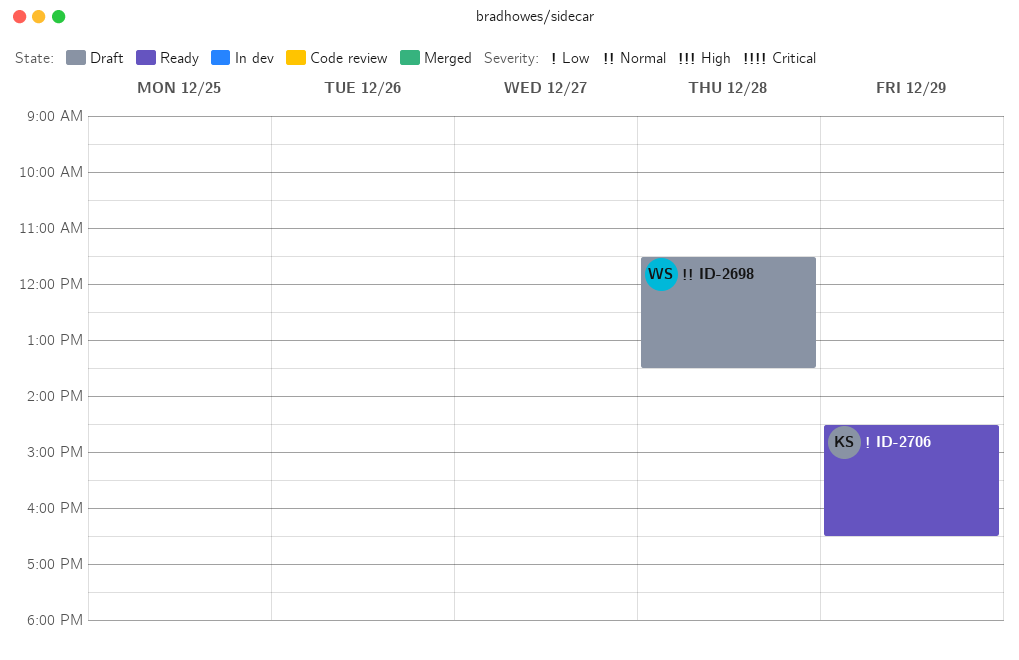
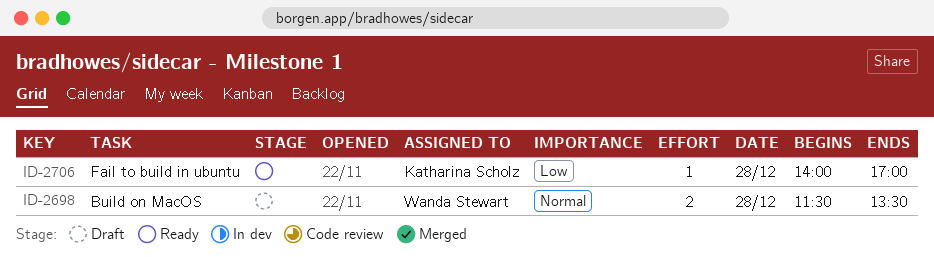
ID-2706, day: Dec 29 -> Dec 28
ID-2706, begins: 14:30 -> 14:00
ID-2706, ends: 16:30 -> 17:00

